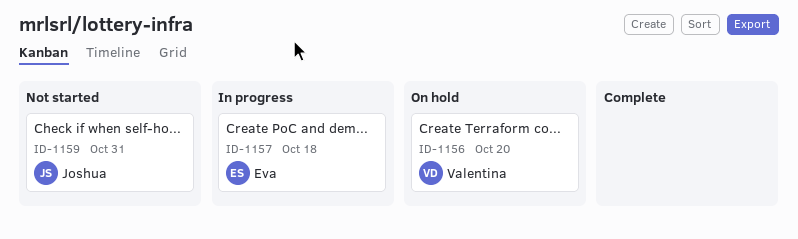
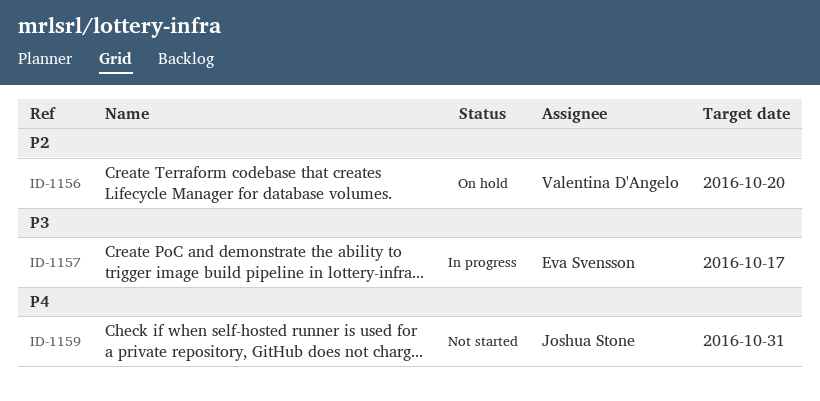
ID-1157, due: Oct 18 -> Oct 17

